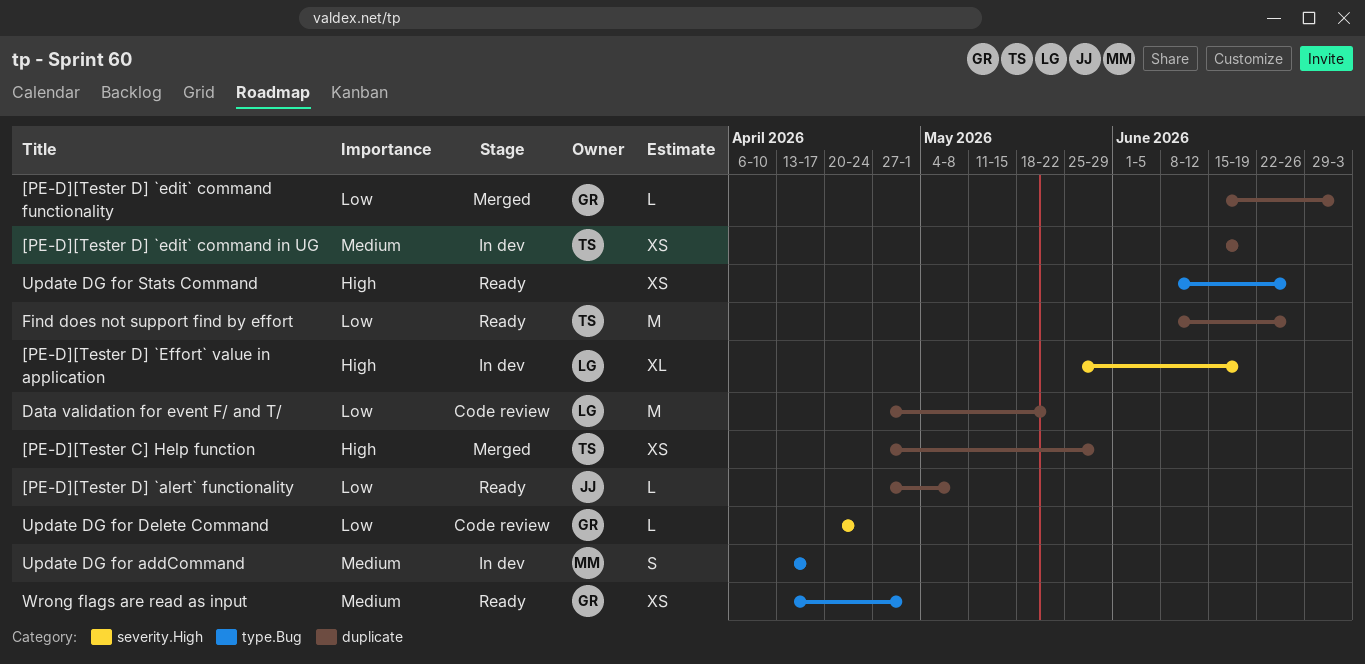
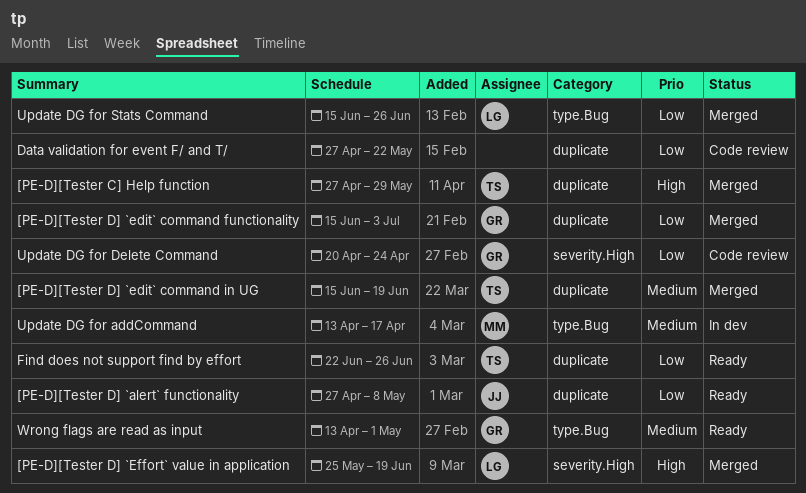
[PE-D][Tester D] `edit` command in UG, status: In dev -> Merged
[PE-D][Tester D] `Effort` value in application, status: In dev -> Merged
Data validation for event F/ and T/, owner: LG -> none
Find does not support find by effort, start: Jun 8 -> Jun 22
Update DG for Stats Command, status: Ready -> Merged
Update DG for Stats Command, owner: none -> LG
Update DG for Stats Command, priority: High -> Low
Update DG for Stats Command, start: Jun 8 -> Jun 15

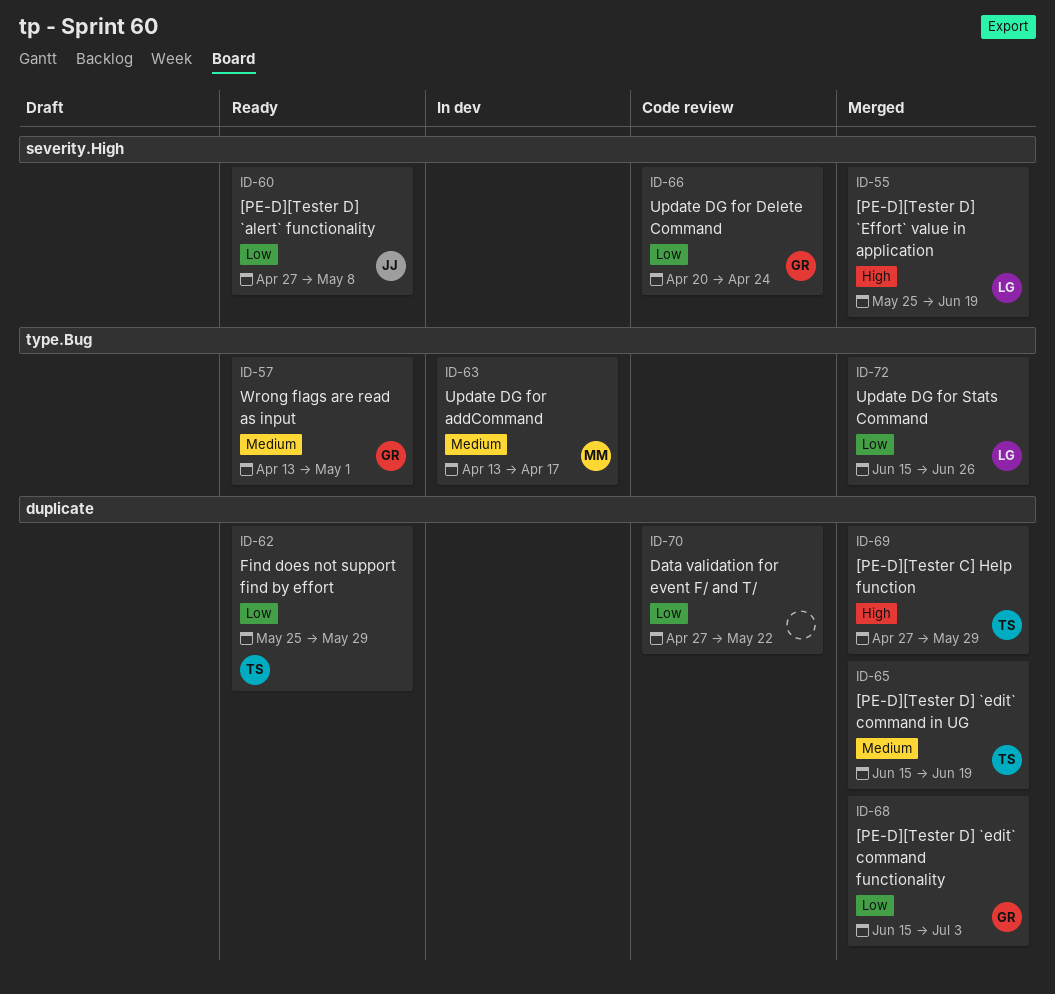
[PE-D][Tester D] `alert` functionality, label: duplicate -> severity.High
Find does not support find by effort, start: Jun 22 -> May 25
Find does not support find by effort, due: Jun 26 -> May 29

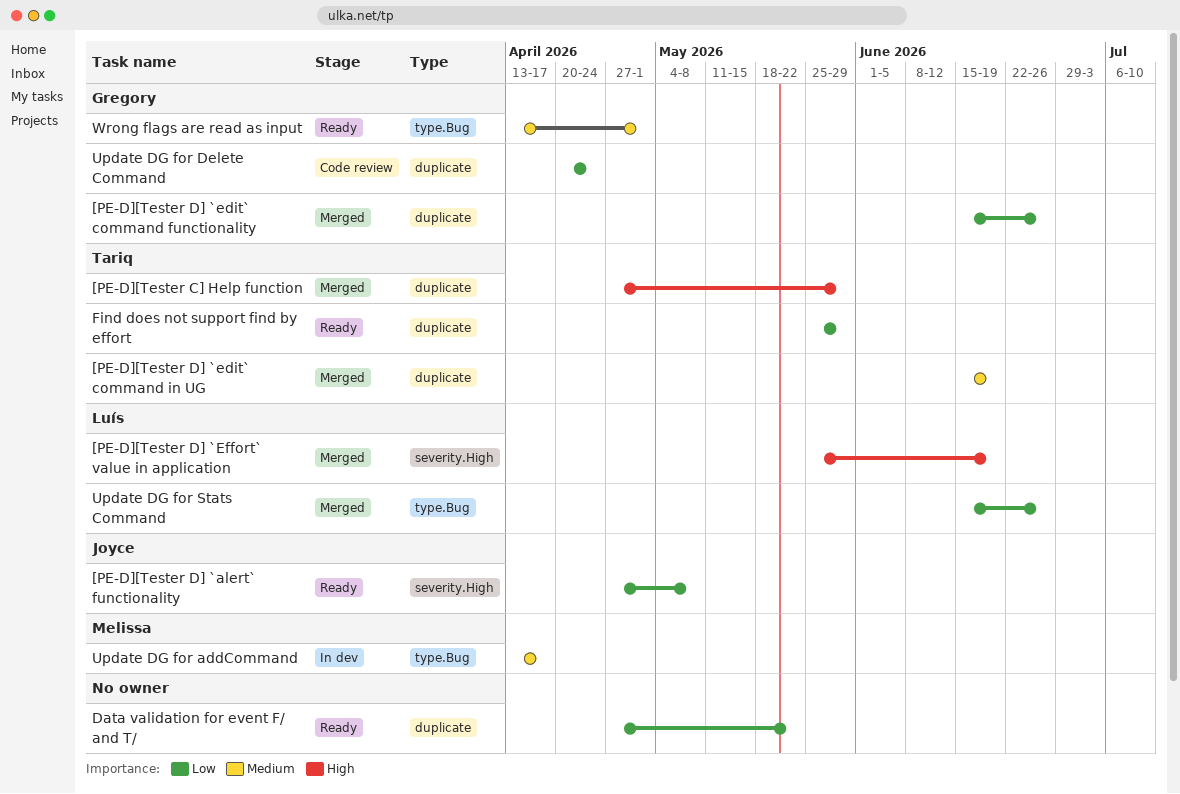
[PE-D][Tester D] `edit` command functionality, due: Jul 3 -> Jun 26
Data validation for event F/ and T/, status: Code review -> Ready
Update DG for Delete Command, label: severity.High -> duplicate

